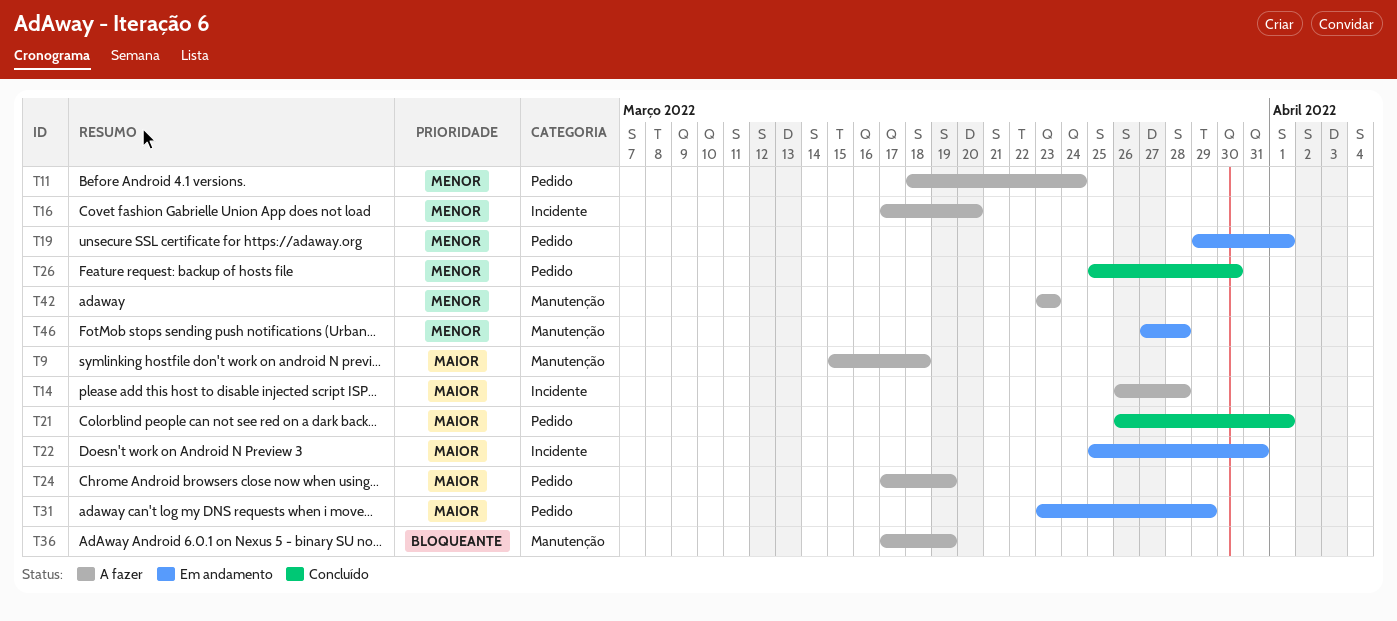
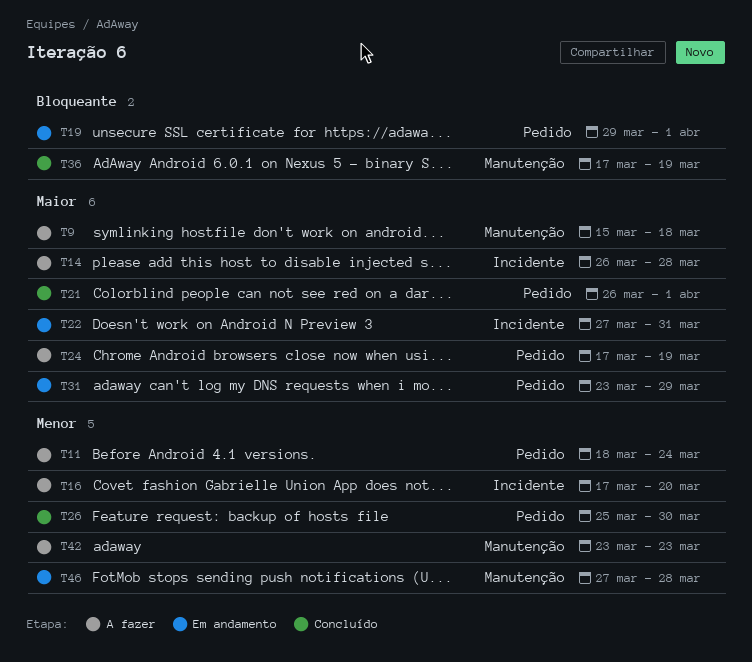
T19, priority: Menor -> Bloqueante
T22, start: Mar 25 -> Mar 27
T36, status: A fazer -> Concluído

